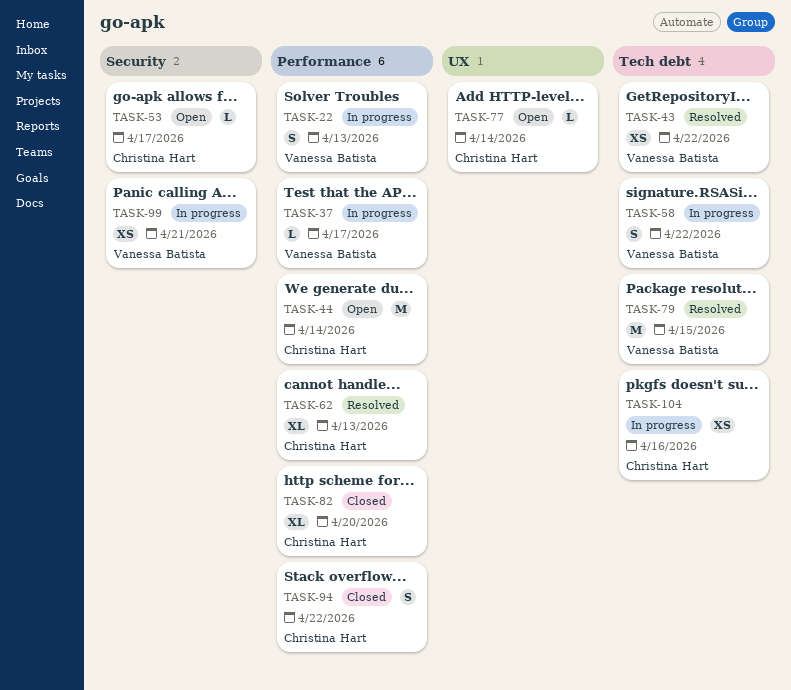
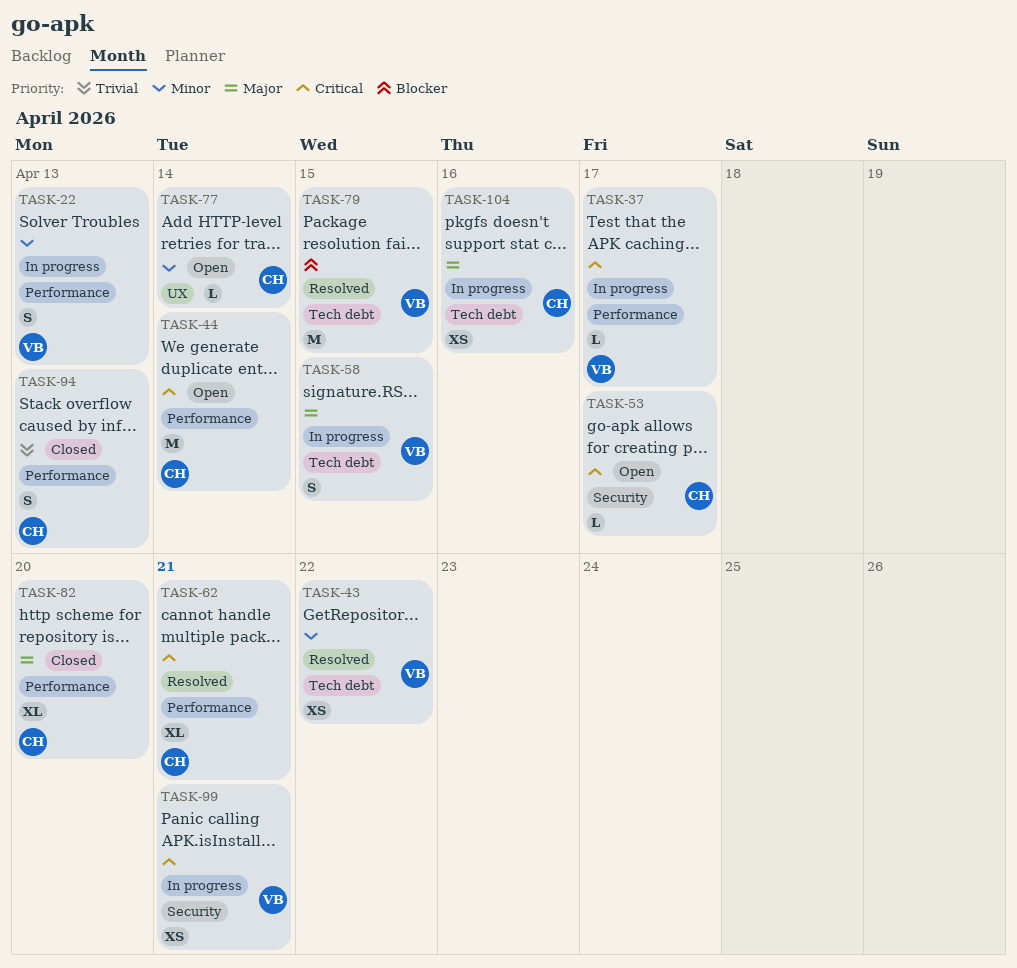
TASK-58, due: Apr 22 -> Apr 15
TASK-62, due: Apr 13 -> Apr 21
TASK-94, due: Apr 22 -> Apr 13

